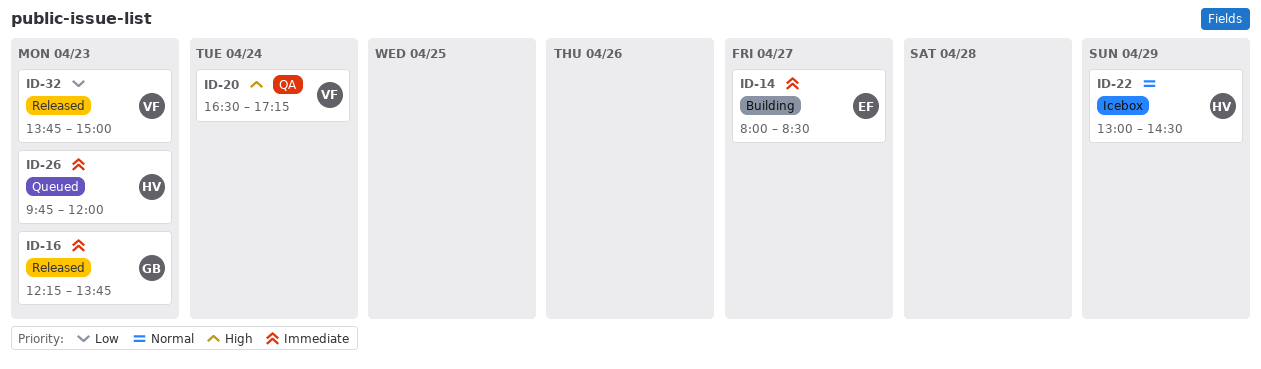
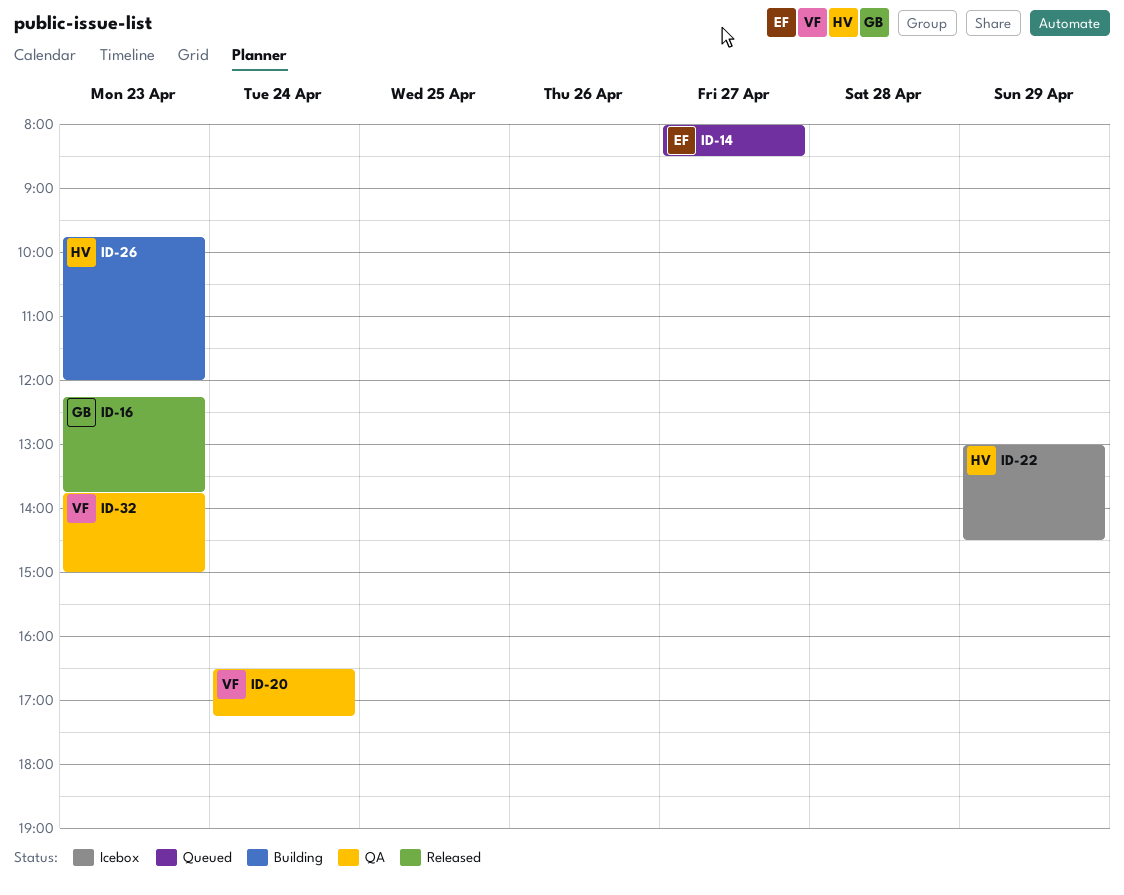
ID-14, status: Building -> Queued
ID-26, status: Queued -> Building
ID-32, status: Released -> QA

